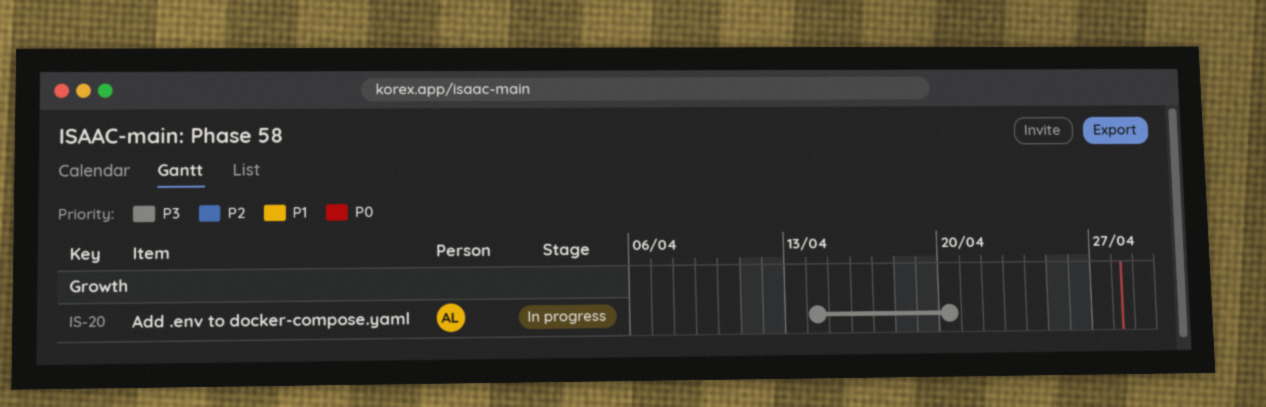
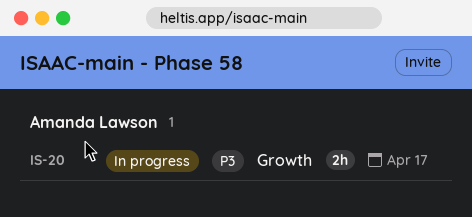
IS-20, due: Apr 20 -> Apr 17

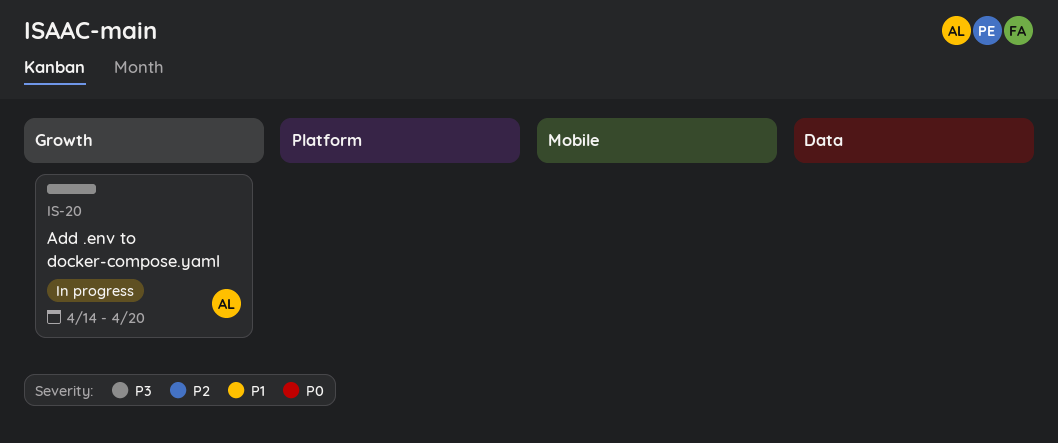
IS-20, due: Apr 17 -> Apr 20

